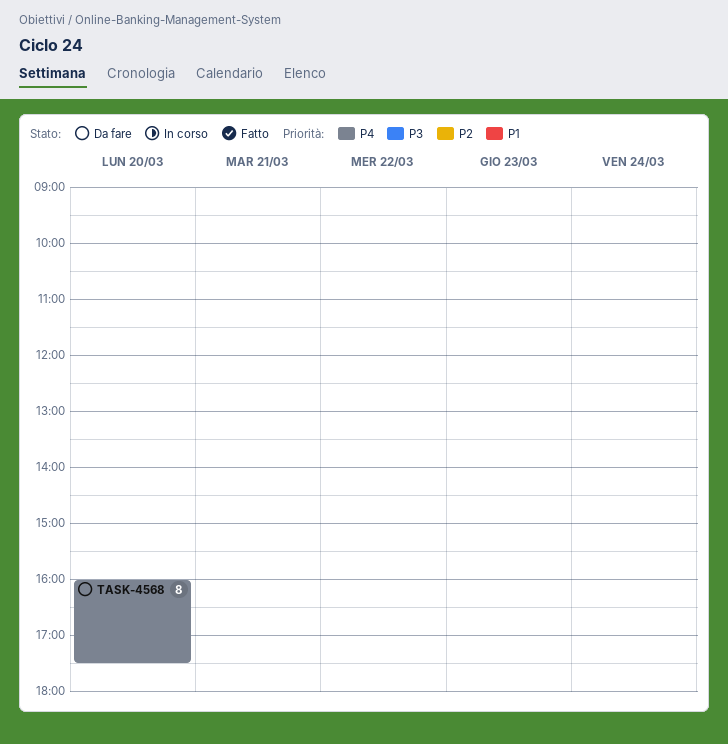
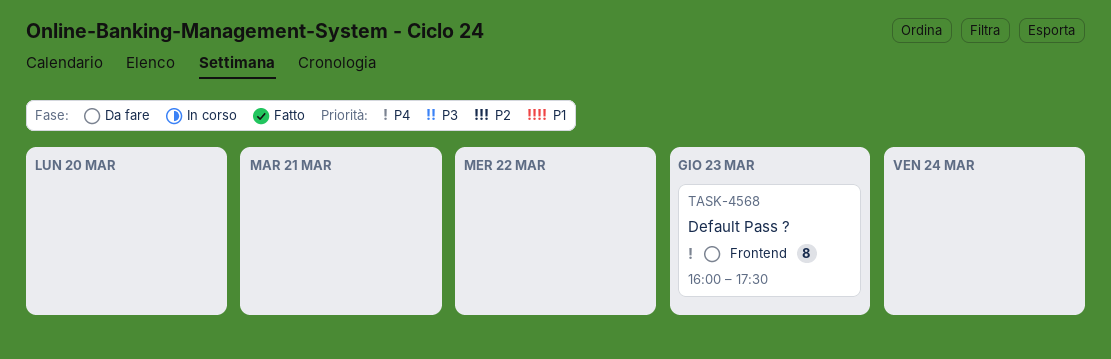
TASK-4568, day: Mar 20 -> Mar 23

